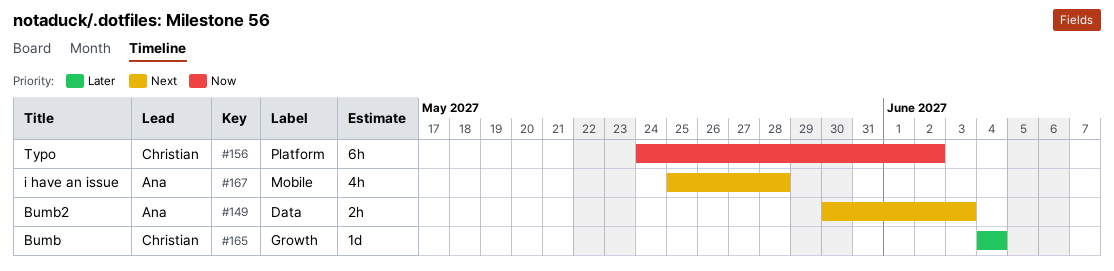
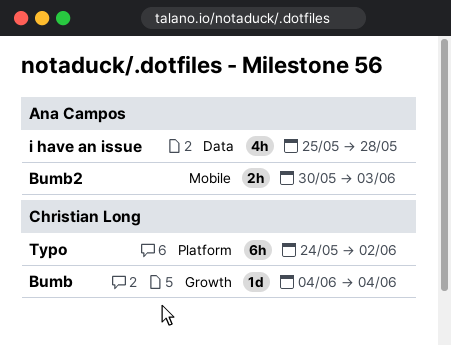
Bumb2, label: Data -> Mobile
i have an issue, label: Mobile -> Data

